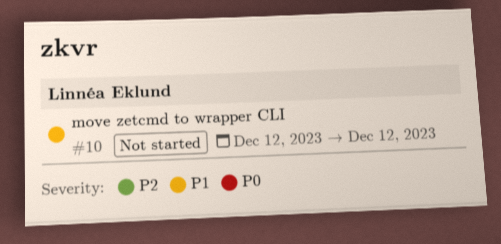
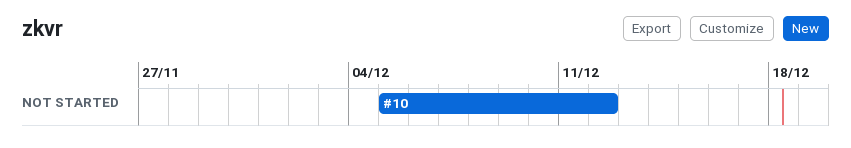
#10, start: Dec 12 -> Dec 5

